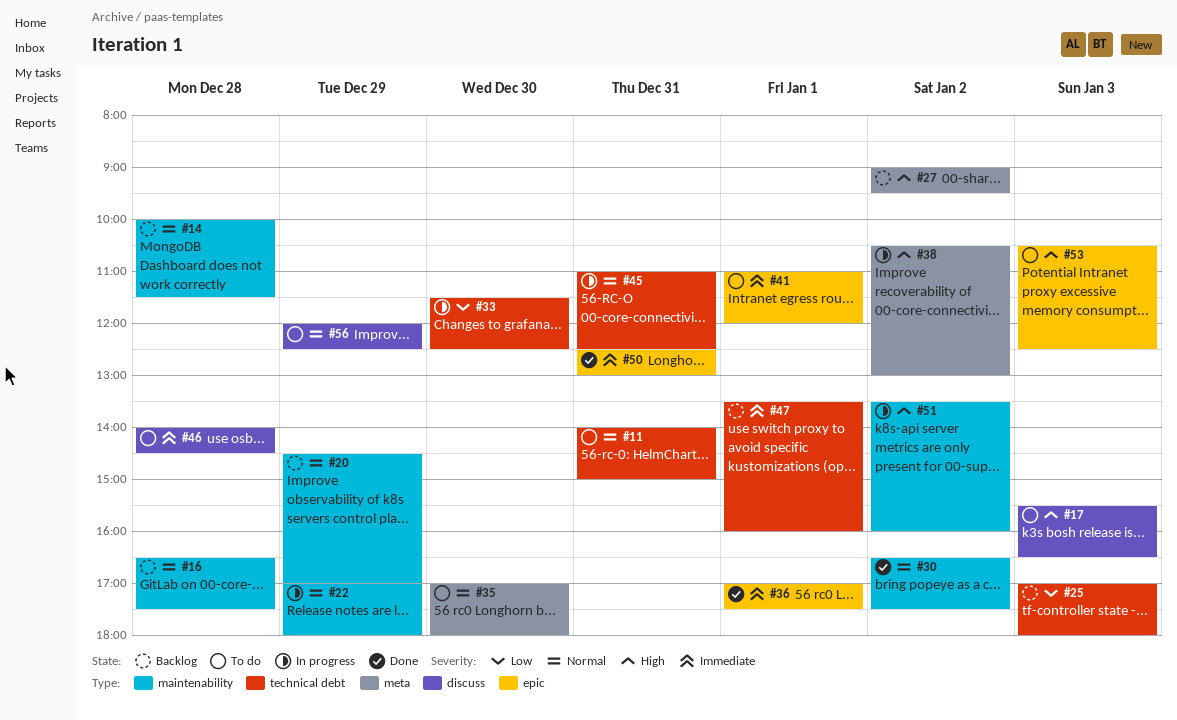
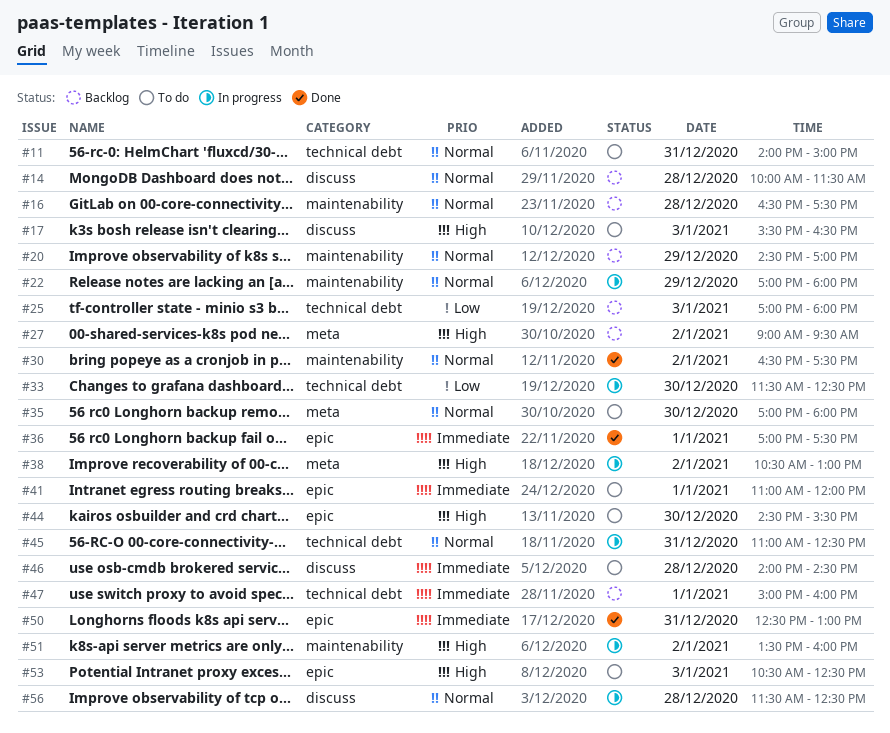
#14, label: maintenability -> discuss
#44: none -> present
#47, begins: 13:30 -> 15:00
#56, status: To do -> In progress
#56, day: Dec 29 -> Dec 28
#56, begins: 12:00 -> 11:30

